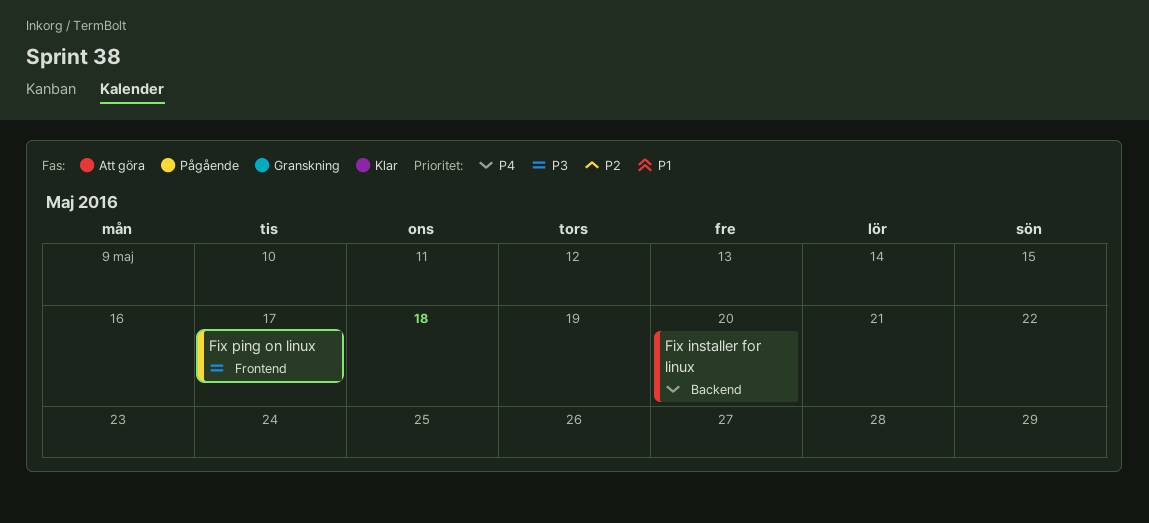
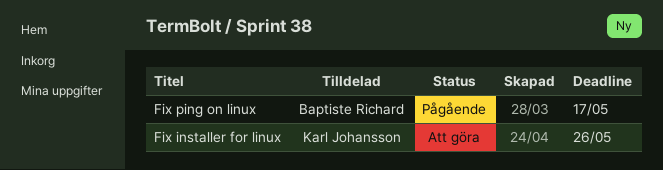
Fix installer for linux, due: May 20 -> May 26

